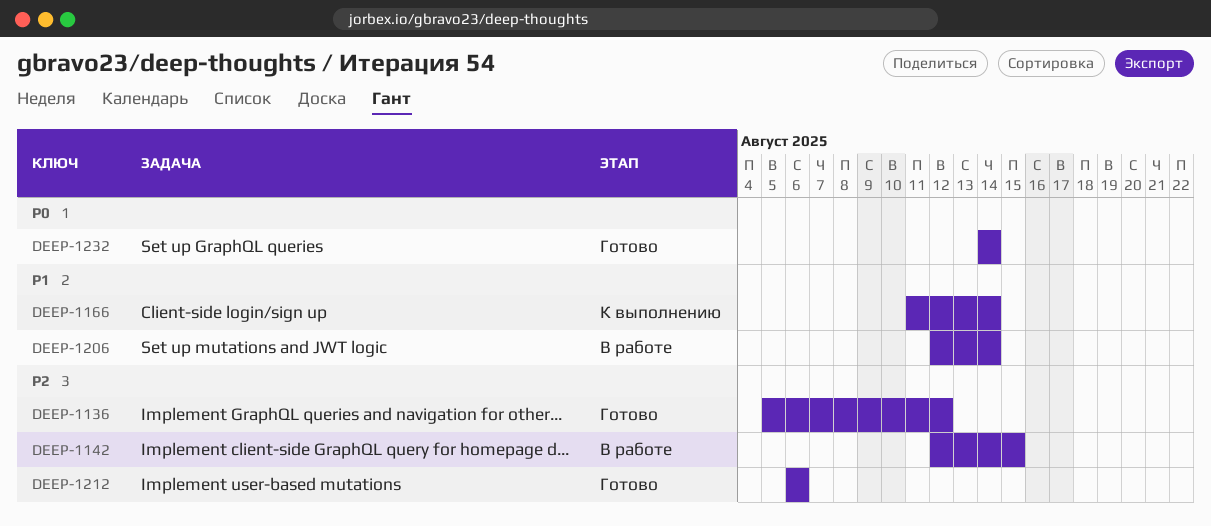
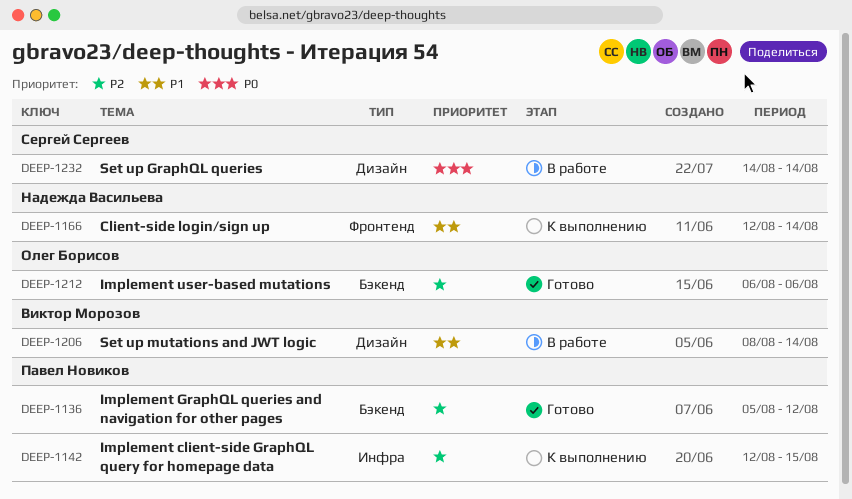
DEEP-1142, status: В работе -> К выполнению
DEEP-1166, start: Aug 11 -> Aug 12
DEEP-1206, start: Aug 12 -> Aug 8
DEEP-1232, status: Готово -> В работе

